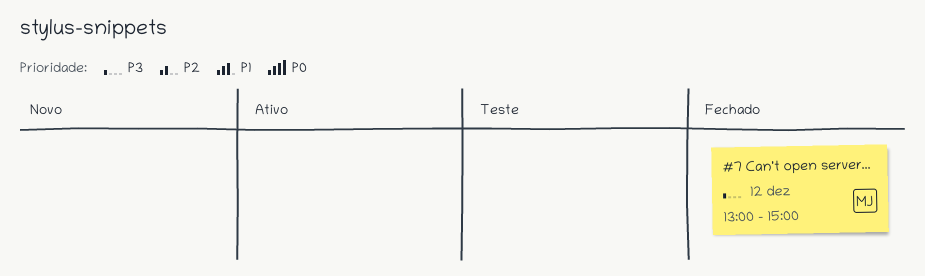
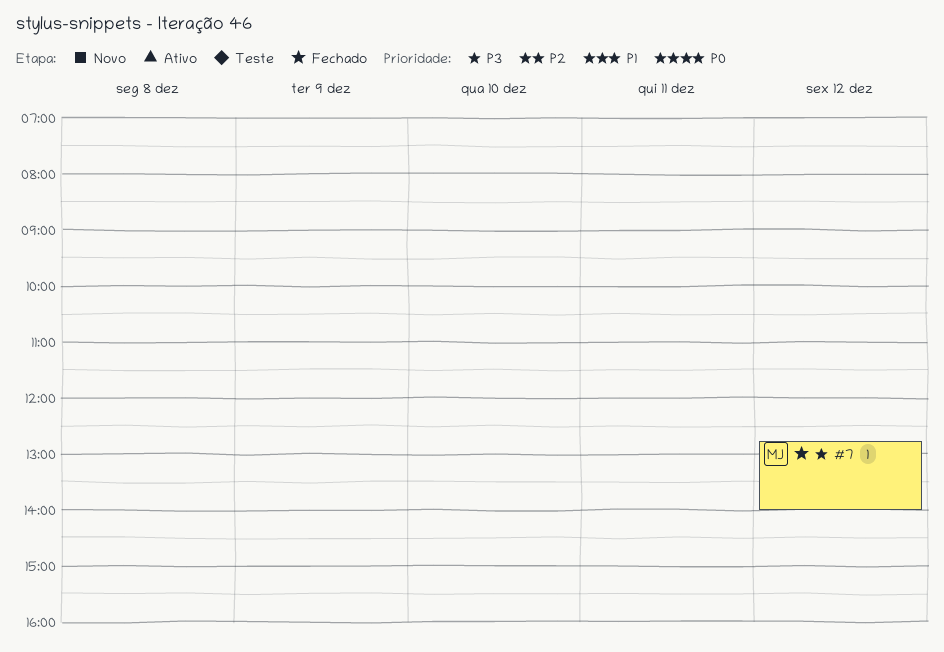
#7, begins: 13:00 -> 12:45
#7, ends: 15:00 -> 14:00

